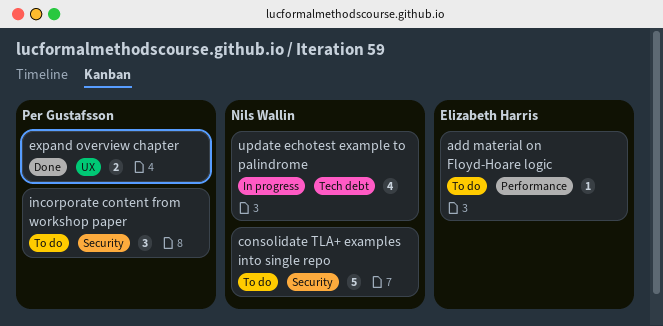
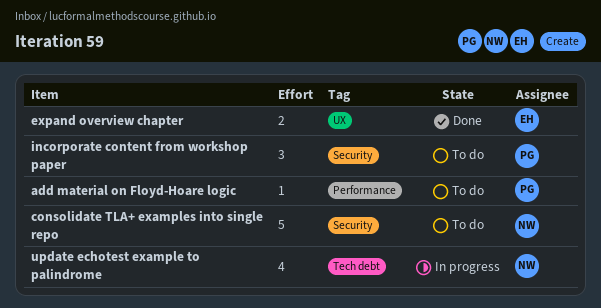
add material on Floyd-Hoare logic, owner: Elizabeth Harris -> Per Gustafsson
expand overview chapter, owner: Per Gustafsson -> Elizabeth Harris

